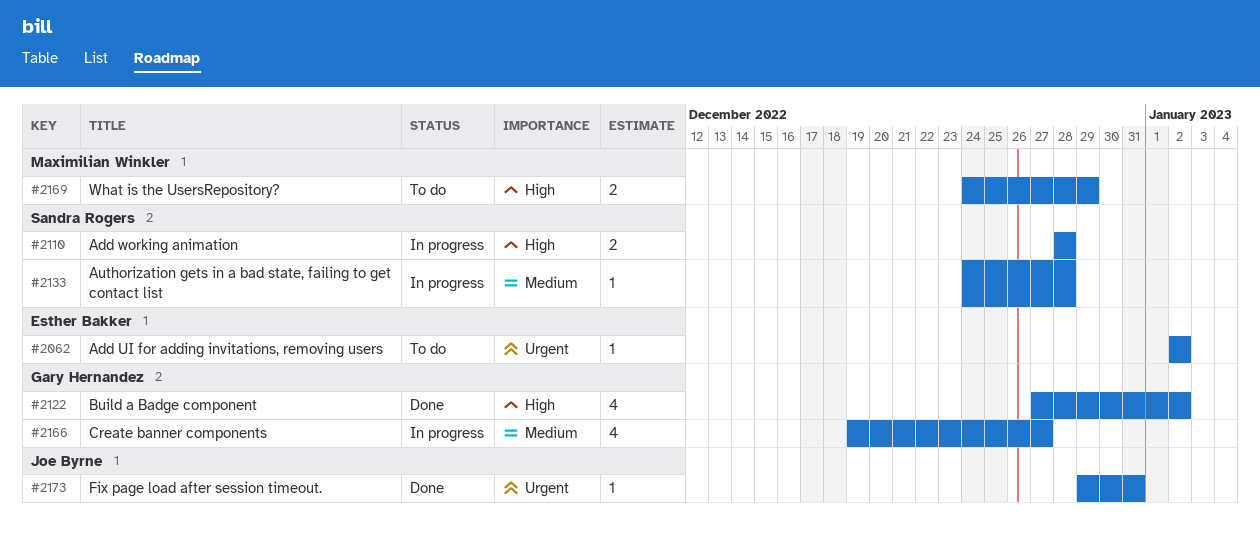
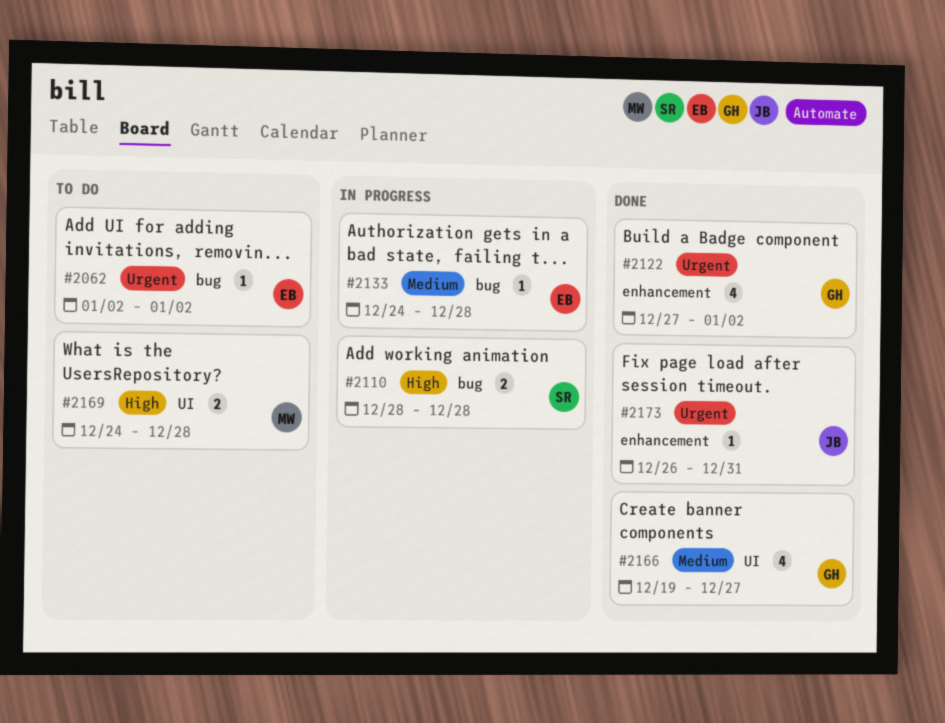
#2122, priority: High -> Urgent
#2133, owner: Sandra Rogers -> Esther Bakker
#2166, status: In progress -> Done
#2169, due: Dec 29 -> Dec 28
#2173, start: Dec 29 -> Dec 26

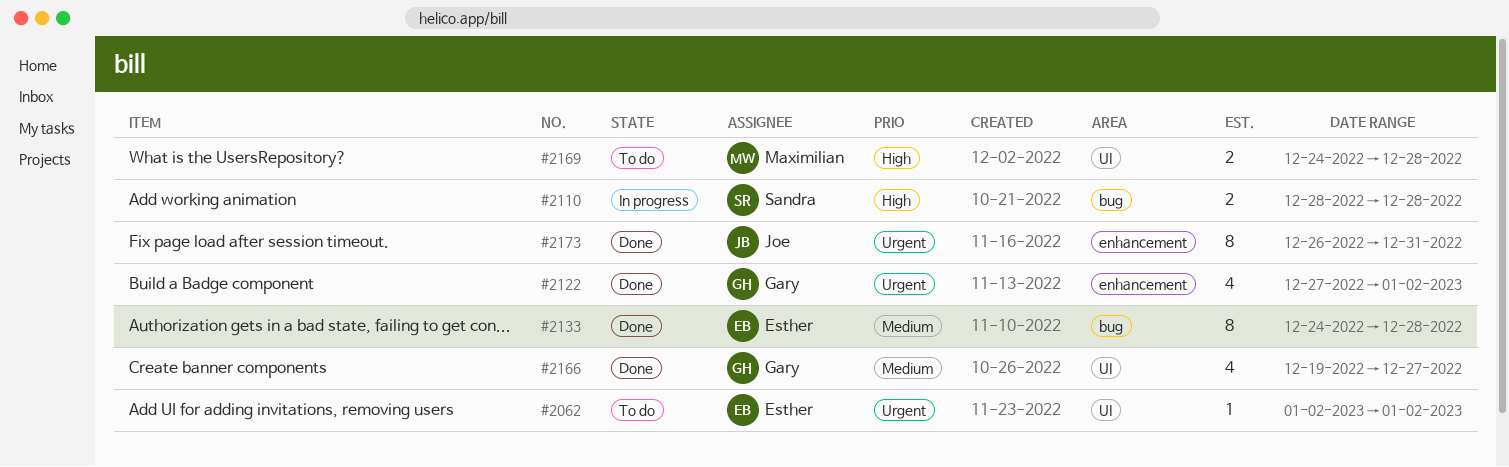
#2062, label: bug -> UI
#2133, status: In progress -> Done
#2133, estimate: 1 -> 8
#2173, estimate: 1 -> 8

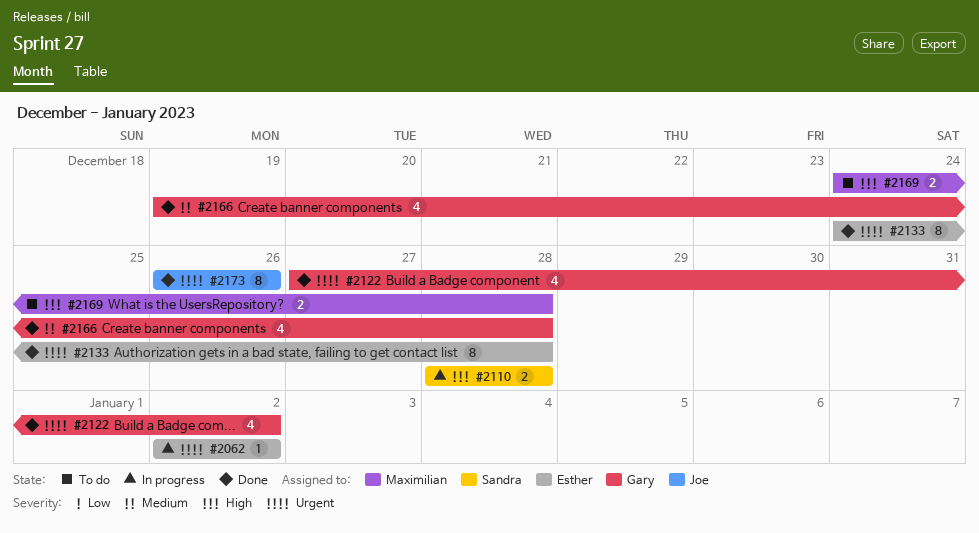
#2062, status: To do -> In progress
#2133, priority: Medium -> Urgent
#2166, due: Dec 27 -> Dec 28
#2173, due: Dec 31 -> Dec 26

